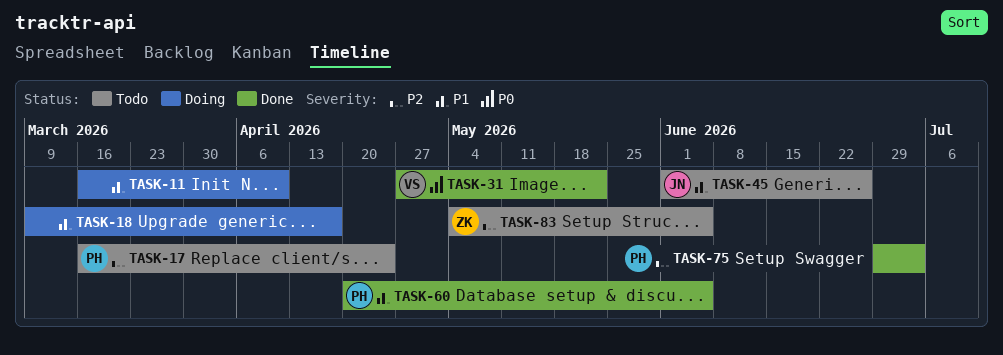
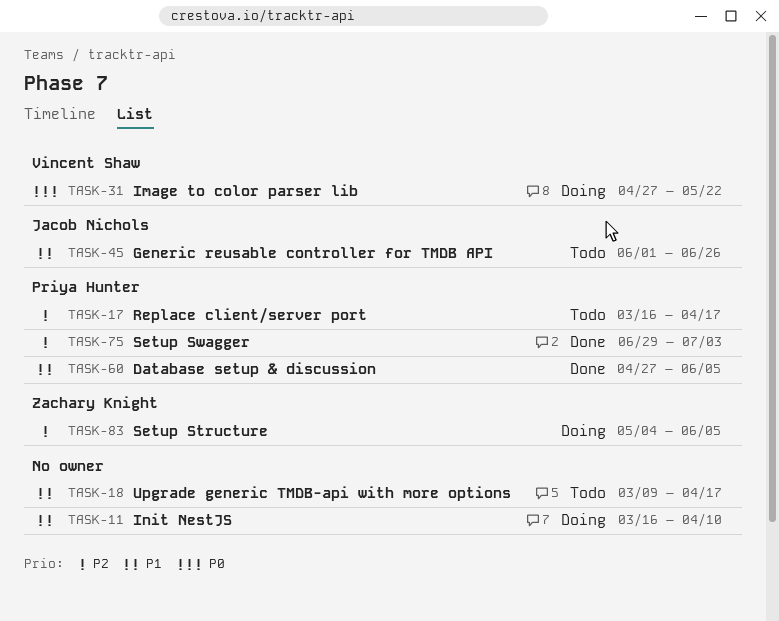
TASK-17, due: Apr 24 -> Apr 17
TASK-18, status: Doing -> Todo
TASK-31, status: Done -> Doing
TASK-60, start: Apr 20 -> Apr 27
TASK-83, status: Todo -> Doing

